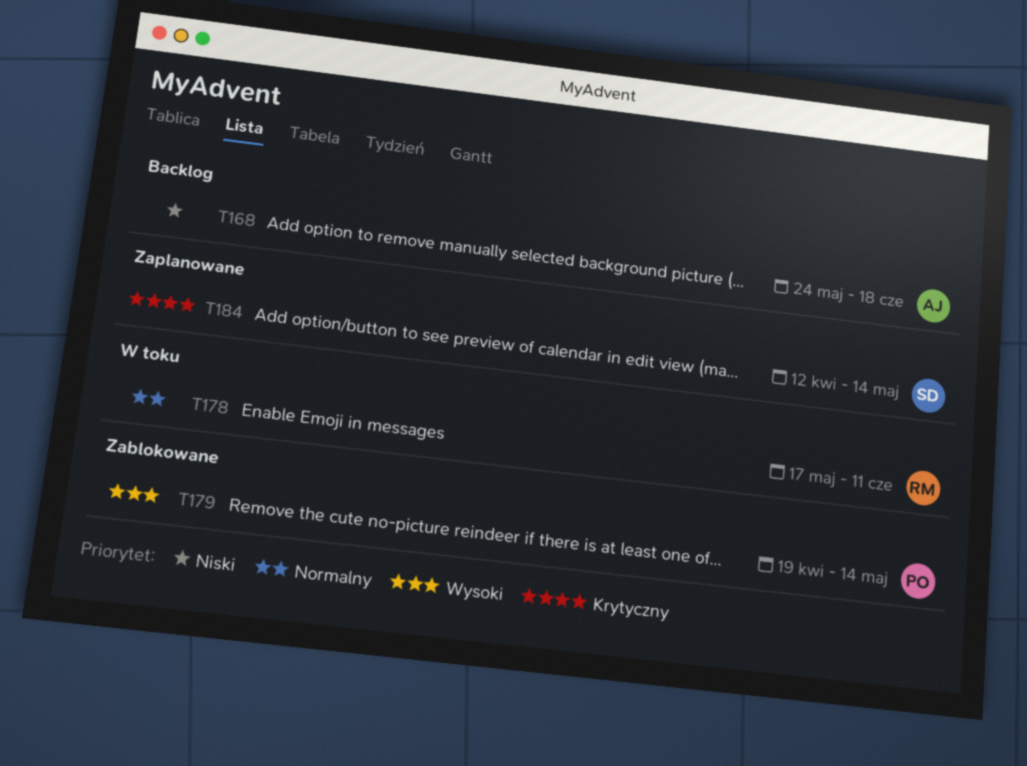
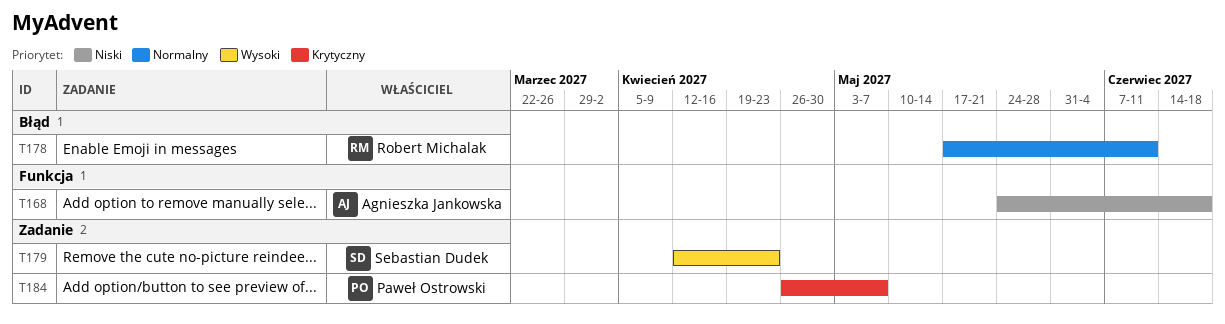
T179, owner: Paweł Ostrowski -> Sebastian Dudek
T179, start: Apr 19 -> Apr 12
T179, due: May 14 -> Apr 23
T184, owner: Sebastian Dudek -> Paweł Ostrowski
T184, start: Apr 12 -> Apr 26
T184, due: May 14 -> May 7

